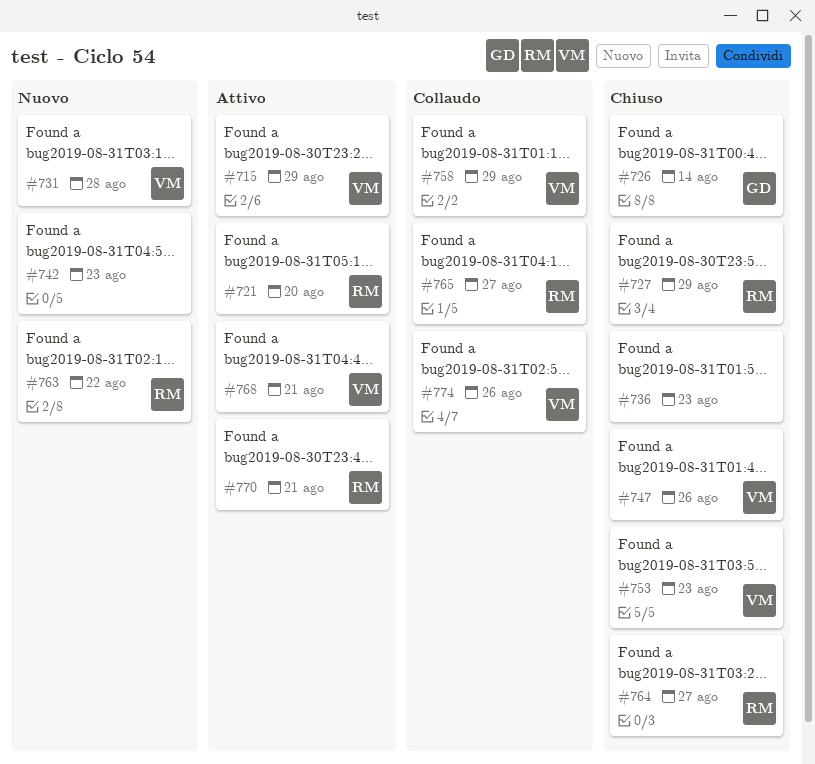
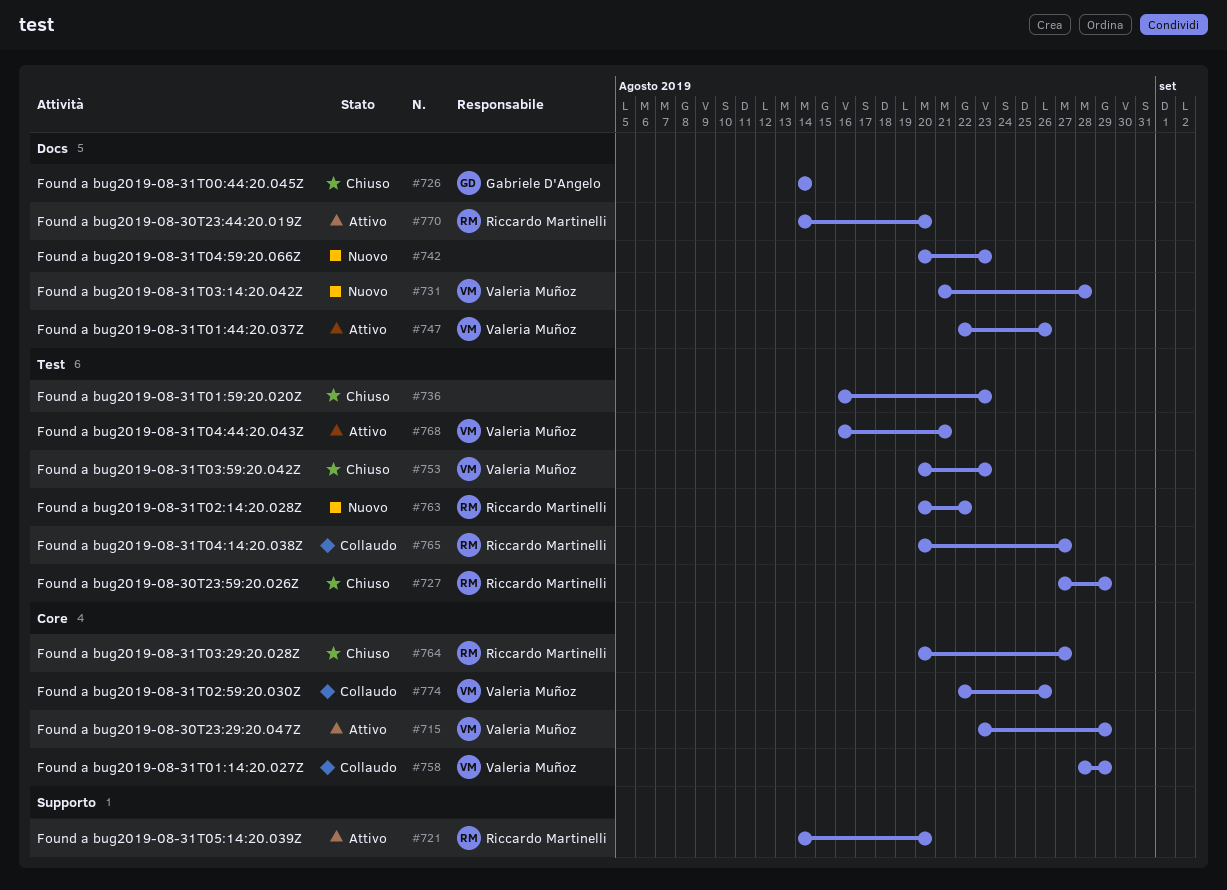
#747, status: Chiuso -> Attivo
#770, due: Aug 21 -> Aug 20

